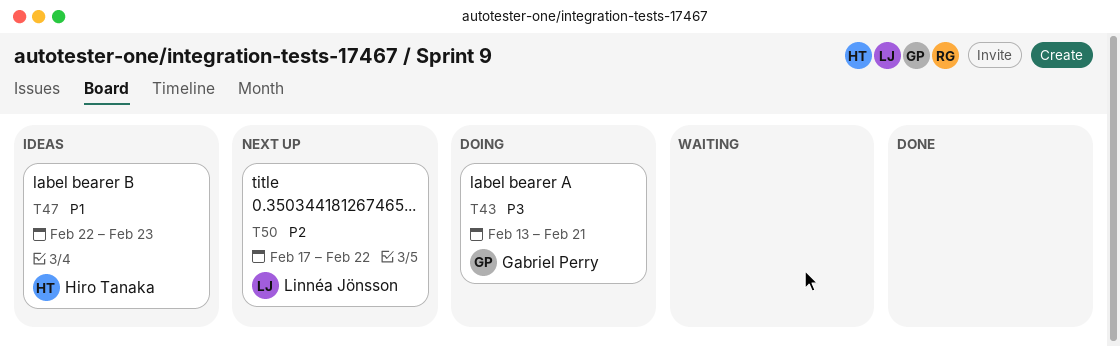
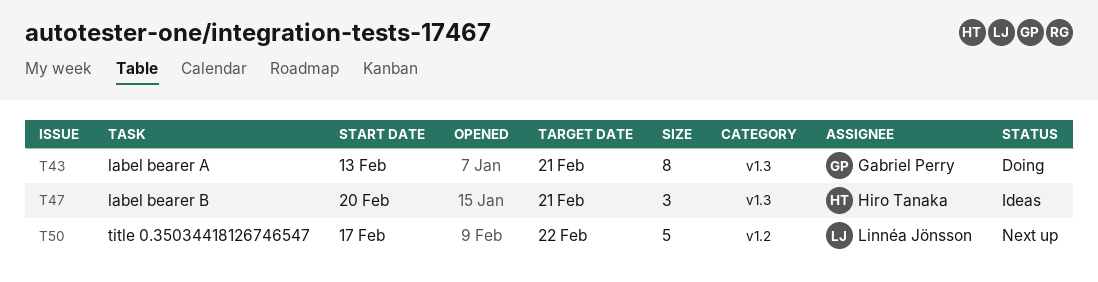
T47, start: Feb 22 -> Feb 20
T47, due: Feb 23 -> Feb 21

